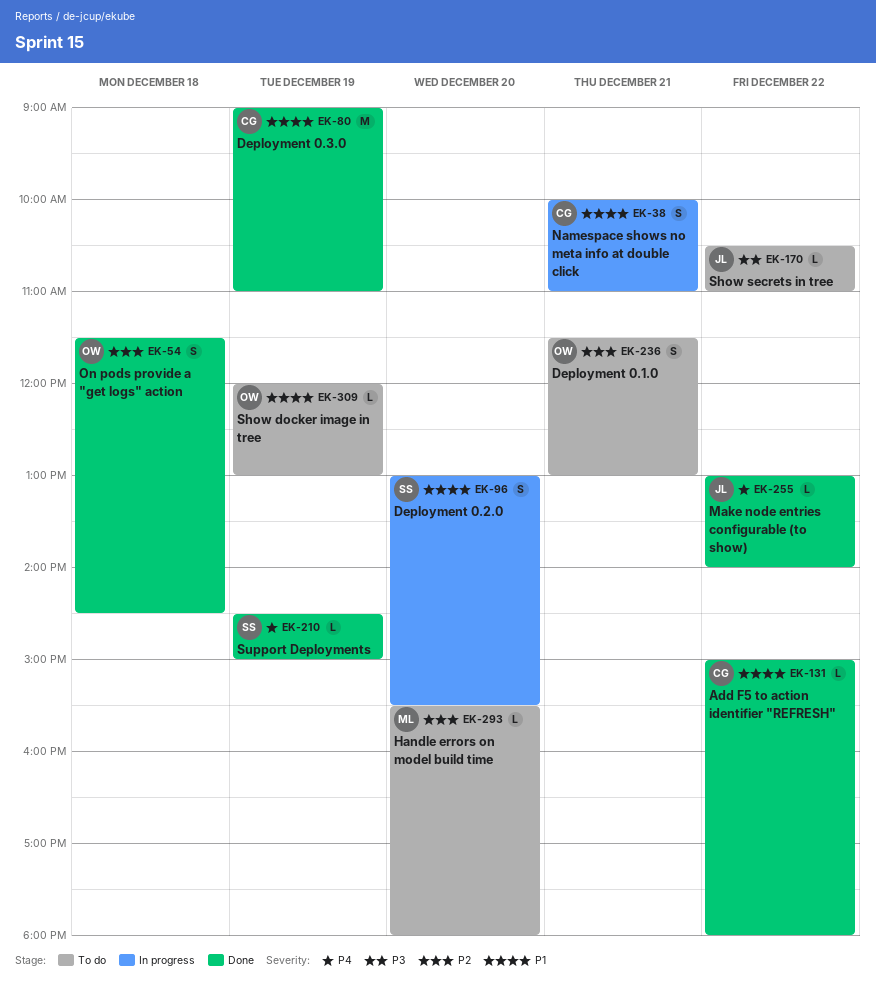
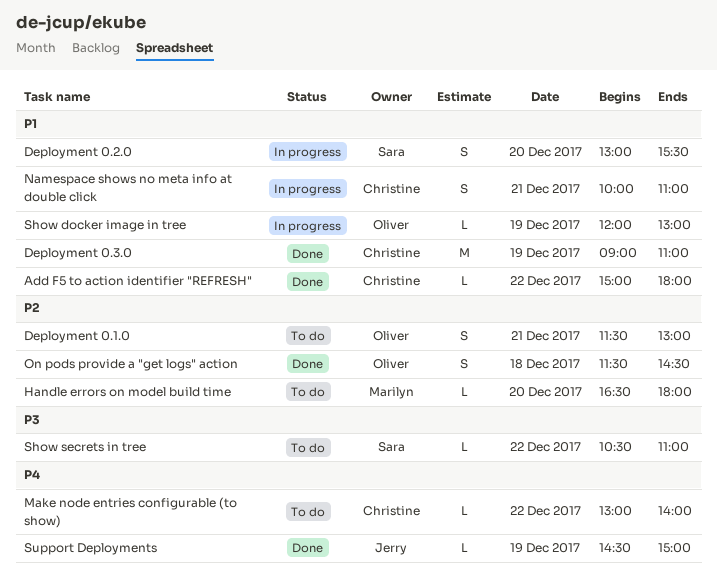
Handle errors on model build time, begins: 15:30 -> 16:30
Make node entries configurable (to show), status: Done -> To do
Make node entries configurable (to show), owner: Jerry -> Christine
Show docker image in tree, status: To do -> In progress
Show secrets in tree, owner: Jerry -> Sara
Support Deployments, owner: Sara -> Jerry

